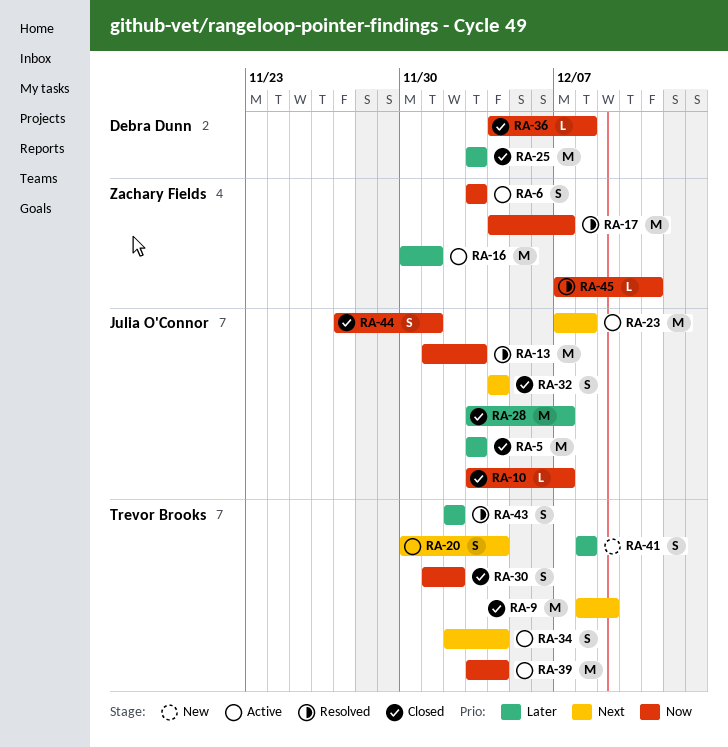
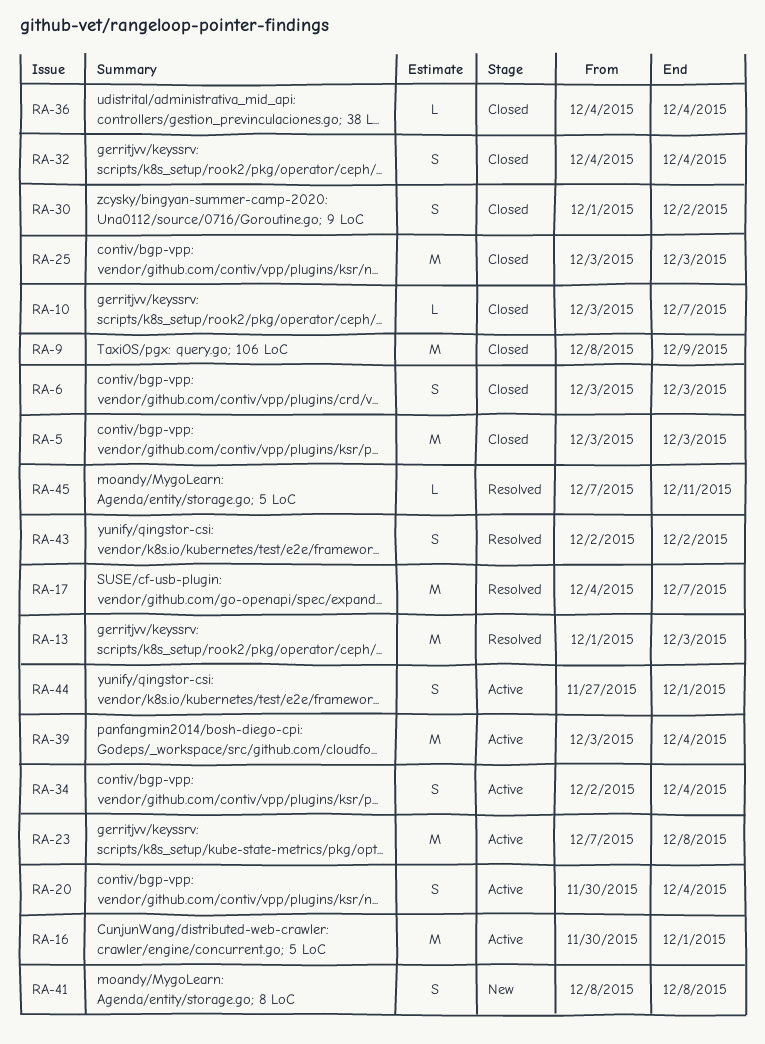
RA-6, status: Active -> Closed
RA-28: present -> none
RA-36, due: Dec 8 -> Dec 4
RA-44, status: Closed -> Active

